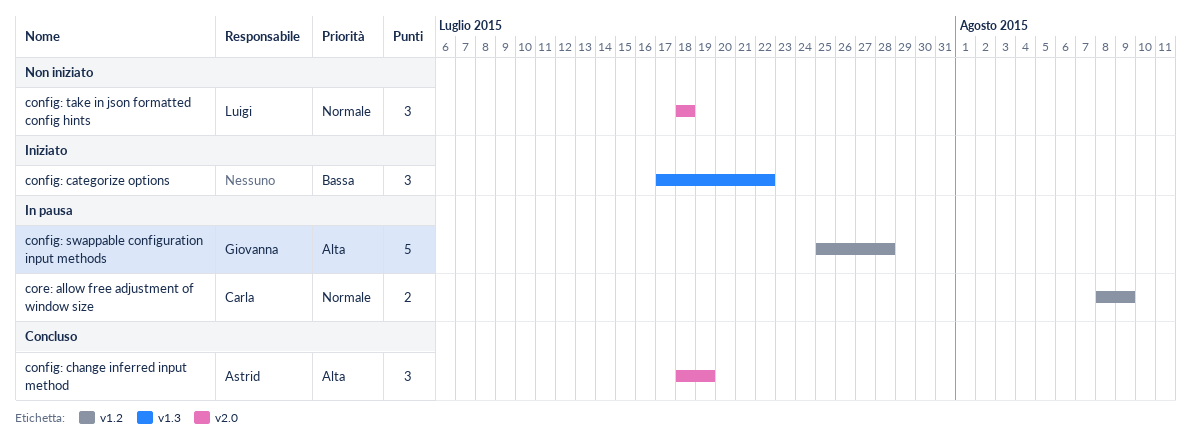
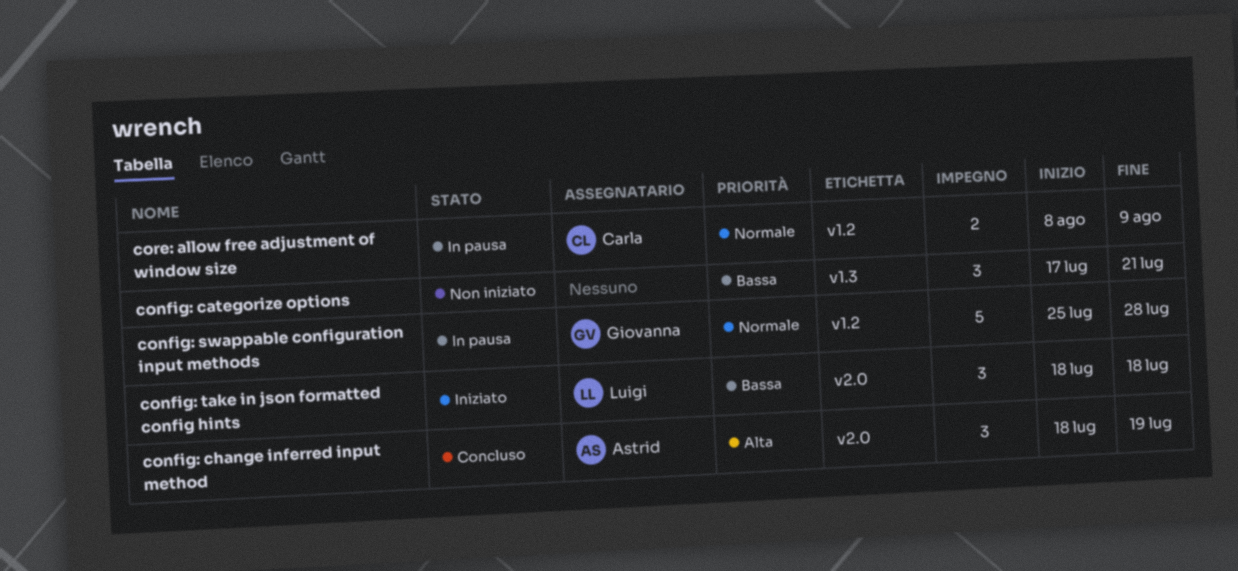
config: categorize options, status: Iniziato -> Non iniziato
config: categorize options, due: Jul 22 -> Jul 21
config: swappable configuration input methods, priority: Alta -> Normale
config: take in json formatted config hints, status: Non iniziato -> Iniziato
config: take in json formatted config hints, priority: Normale -> Bassa

